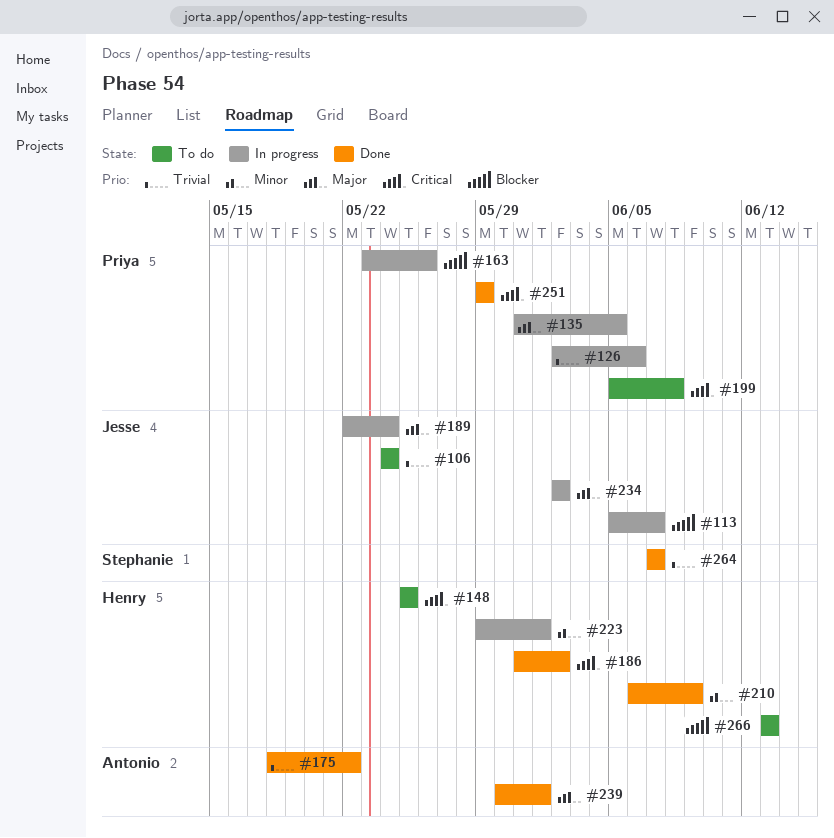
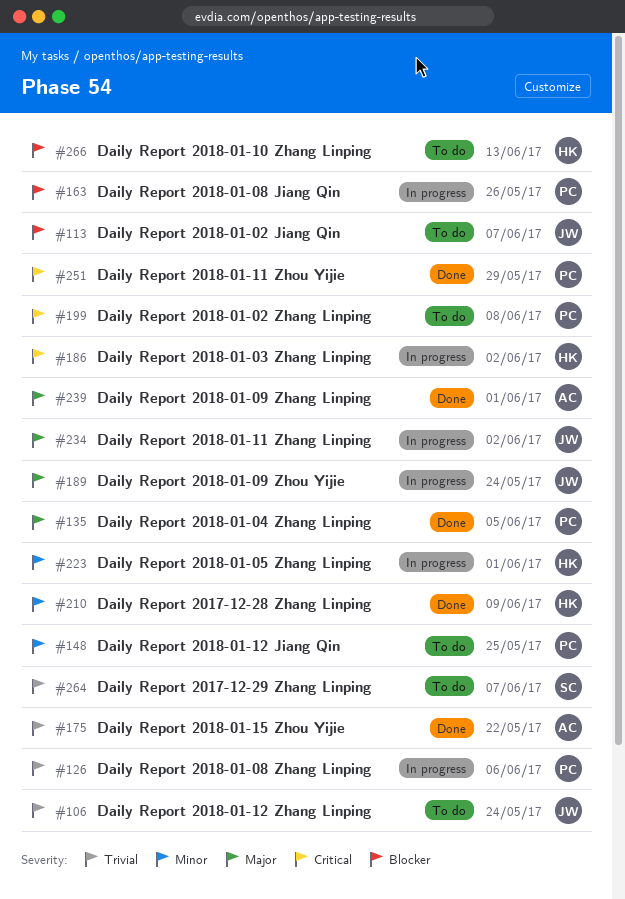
#113, status: In progress -> To do
#135, status: In progress -> Done
#148, owner: Henry -> Priya
#148, priority: Critical -> Minor
#186, status: Done -> In progress
#264, status: Done -> To do

